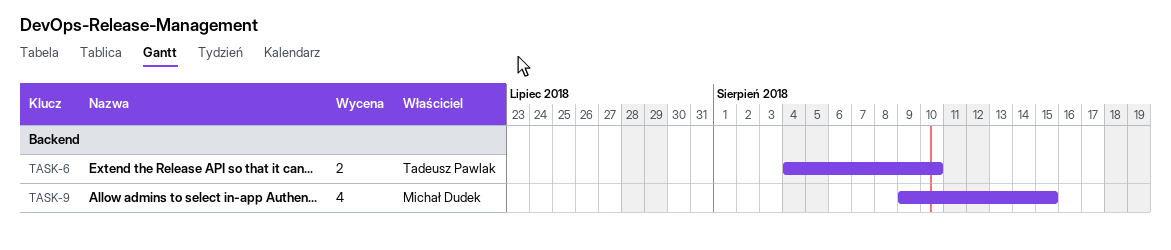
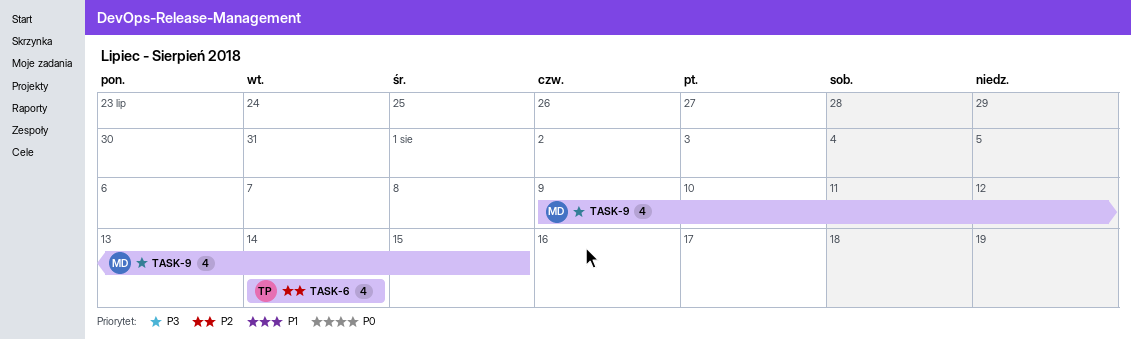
TASK-6, estimate: 2 -> 4
TASK-6, start: Aug 4 -> Aug 14
TASK-6, due: Aug 10 -> Aug 14

